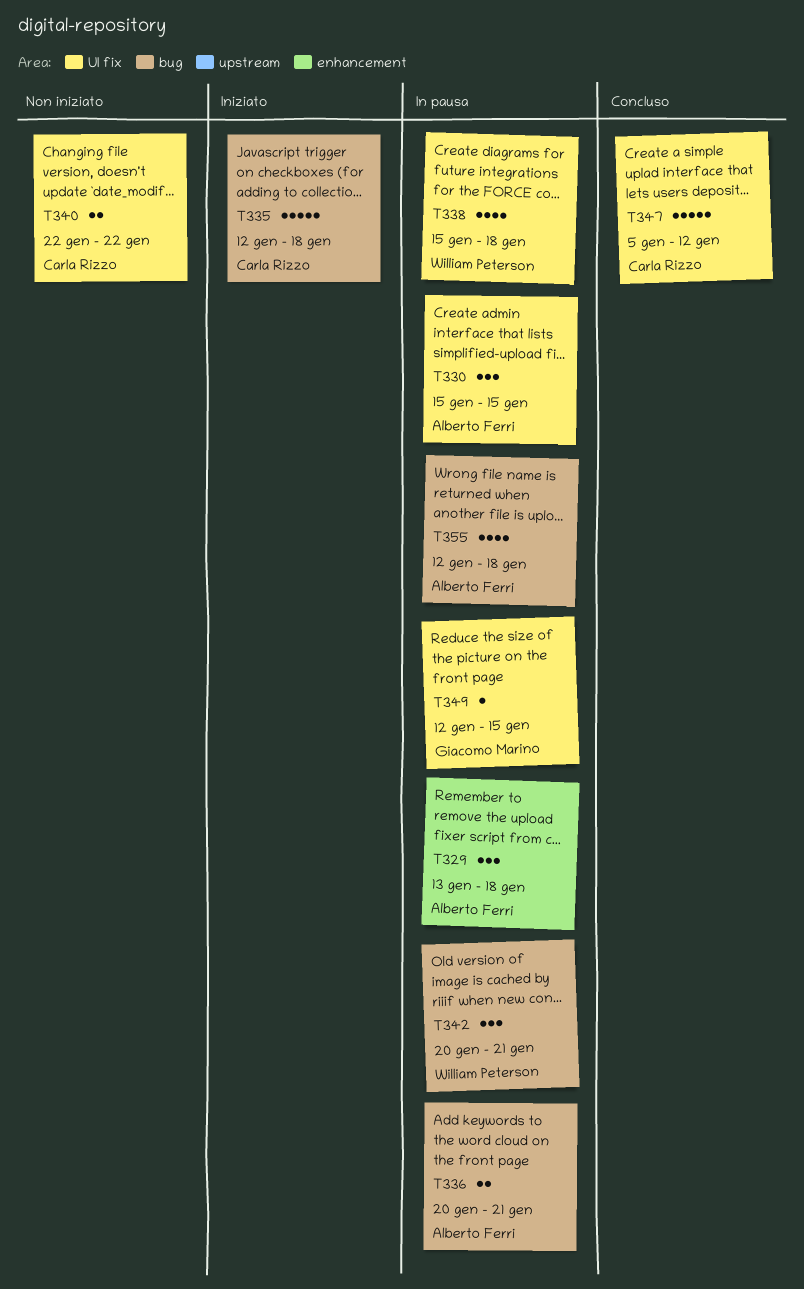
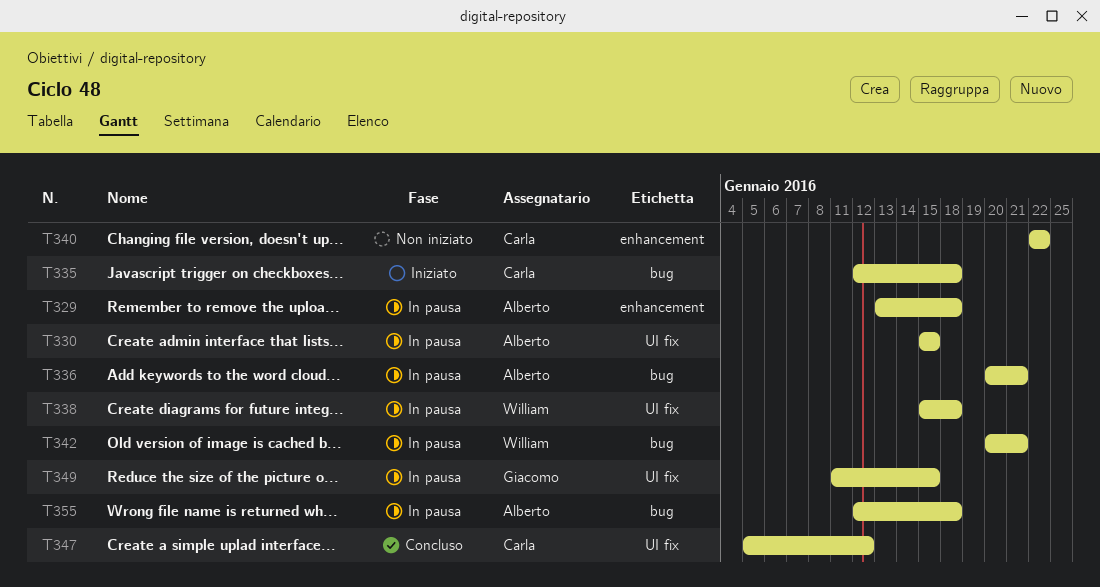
T340, label: UI fix -> enhancement
T349, start: Jan 12 -> Jan 11

